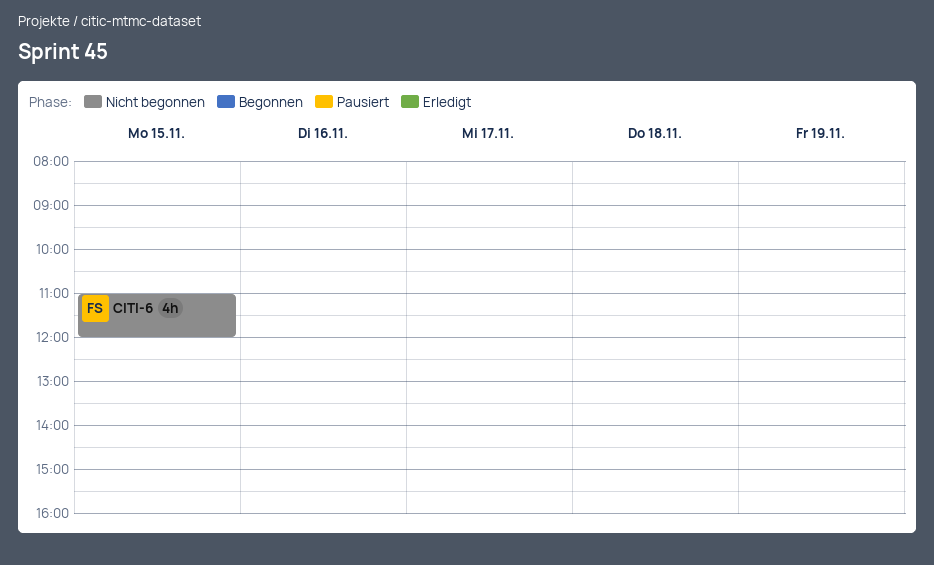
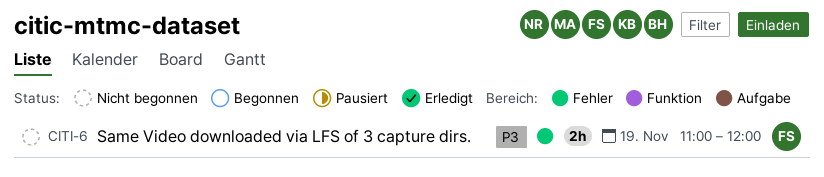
CITI-6, estimate: 4h -> 2h
CITI-6, day: Nov 15 -> Nov 19

